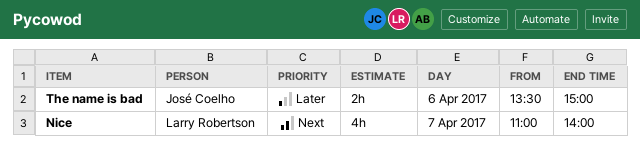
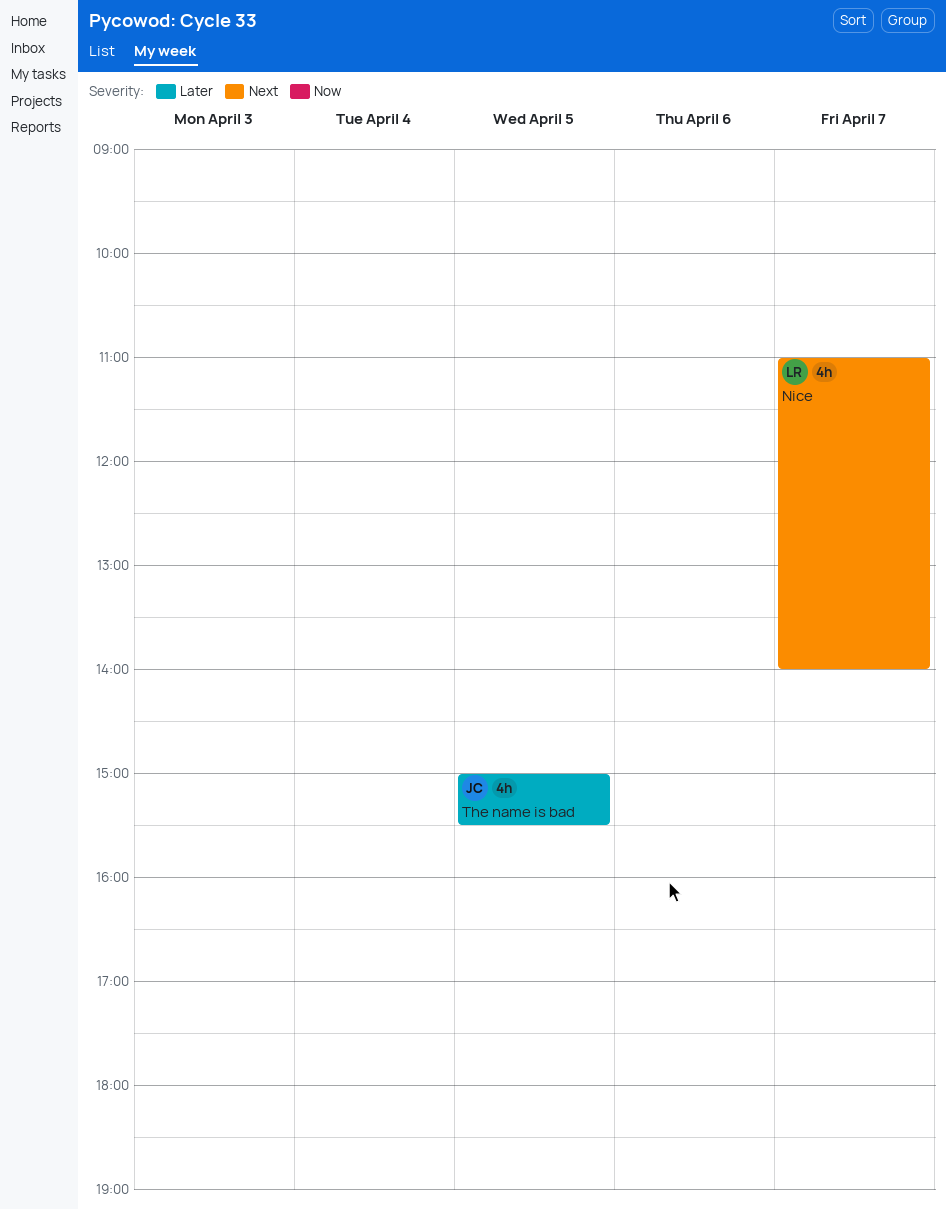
The name is bad, estimate: 2h -> 4h
The name is bad, day: Apr 6 -> Apr 5
The name is bad, begins: 13:30 -> 15:00
The name is bad, ends: 15:00 -> 15:30

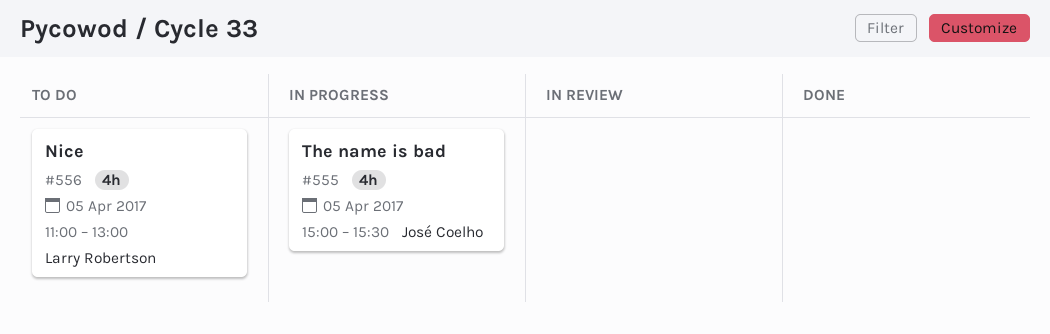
Nice, day: Apr 7 -> Apr 5
Nice, ends: 14:00 -> 13:00

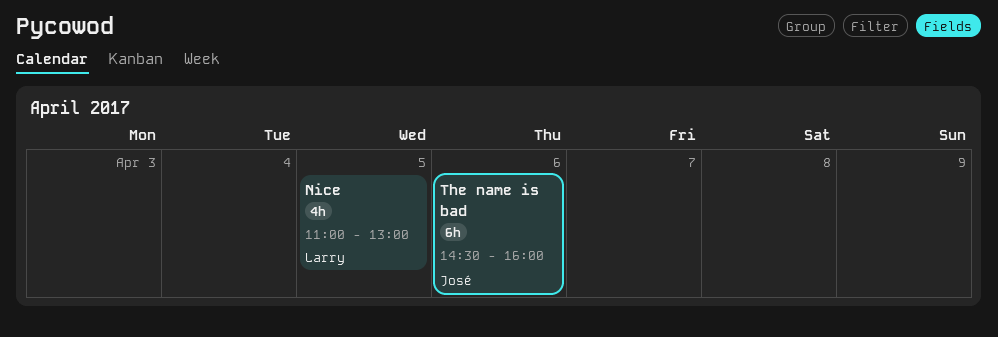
The name is bad, estimate: 4h -> 6h
The name is bad, day: Apr 5 -> Apr 6
The name is bad, begins: 15:00 -> 14:30
The name is bad, ends: 15:30 -> 16:00

